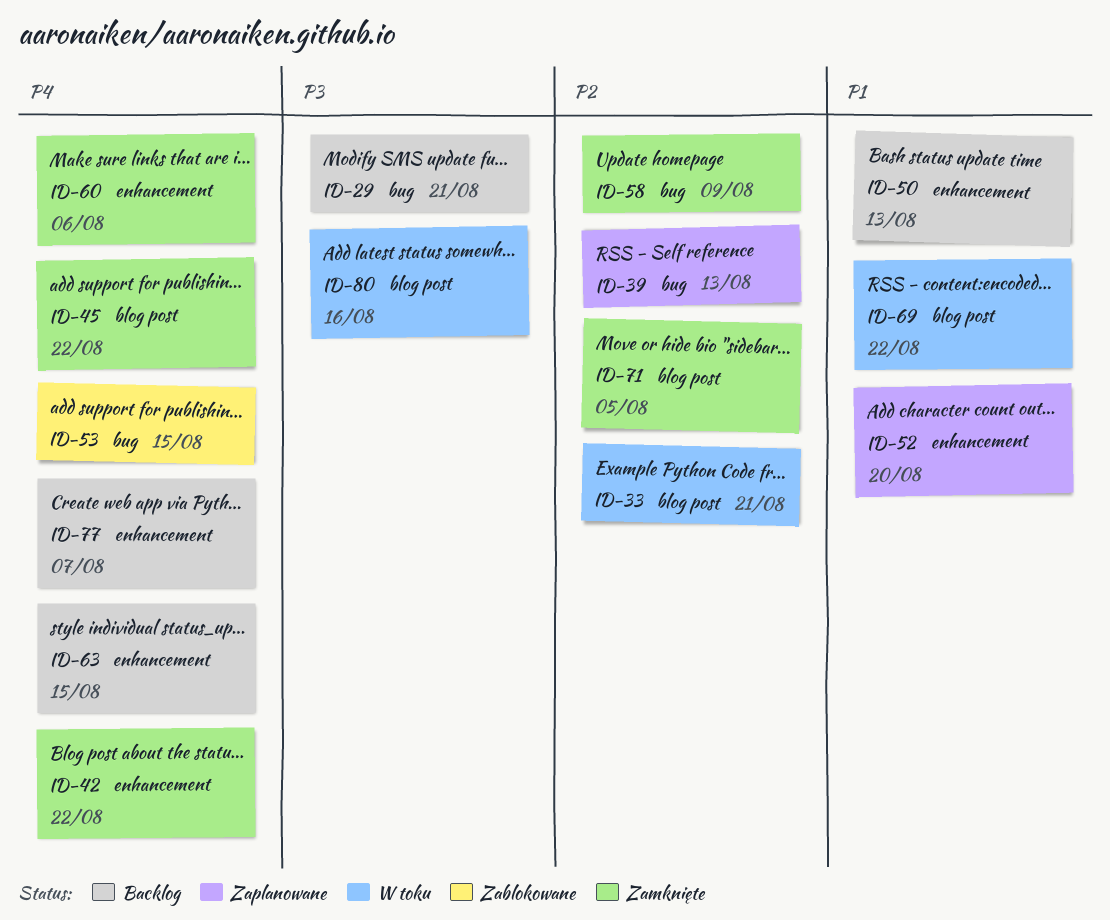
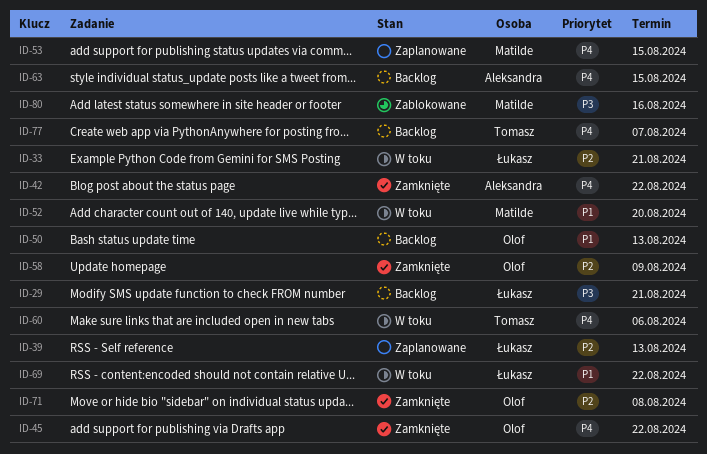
ID-52, status: Zaplanowane -> W toku
ID-53, status: Zablokowane -> Zaplanowane
ID-60, status: Zamknięte -> W toku
ID-71, due: Aug 5 -> Aug 8
ID-80, status: W toku -> Zablokowane

